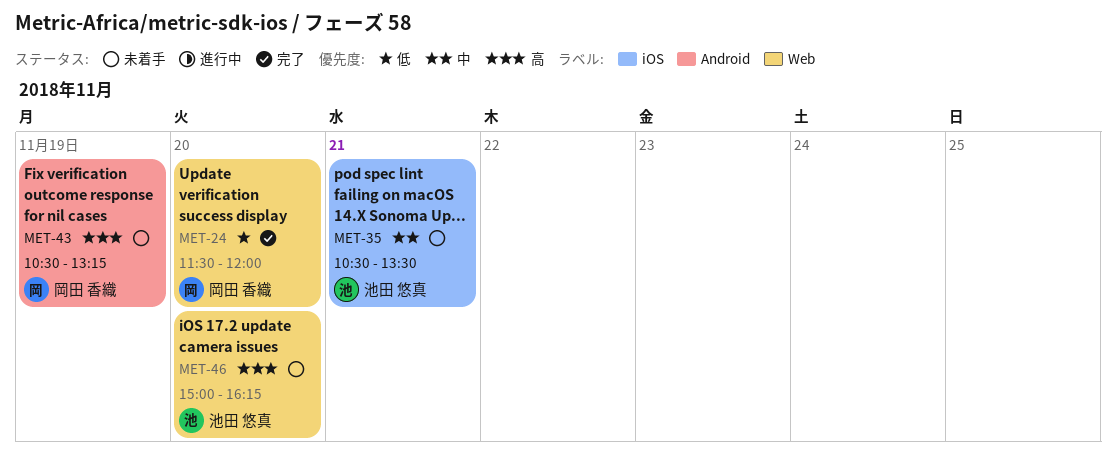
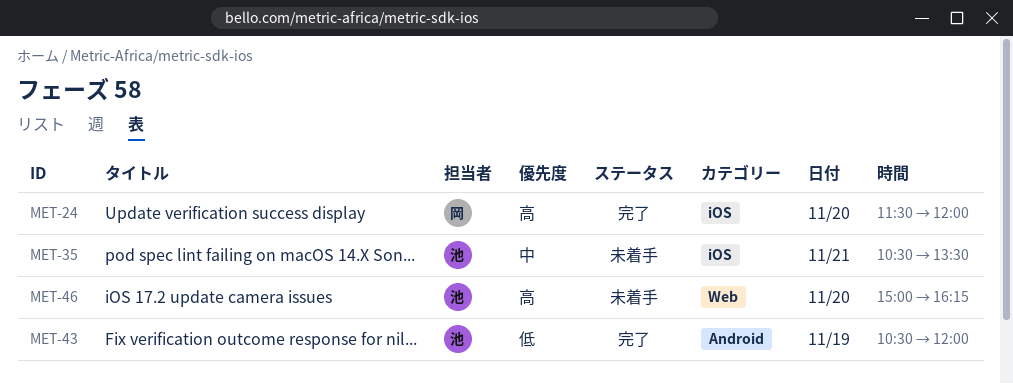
MET-24, priority: 低 -> 高
MET-24, label: Web -> iOS
MET-43, status: 未着手 -> 完了
MET-43, owner: 岡田 香織 -> 池田 悠真
MET-43, priority: 高 -> 低
MET-43, ends: 13:15 -> 12:00

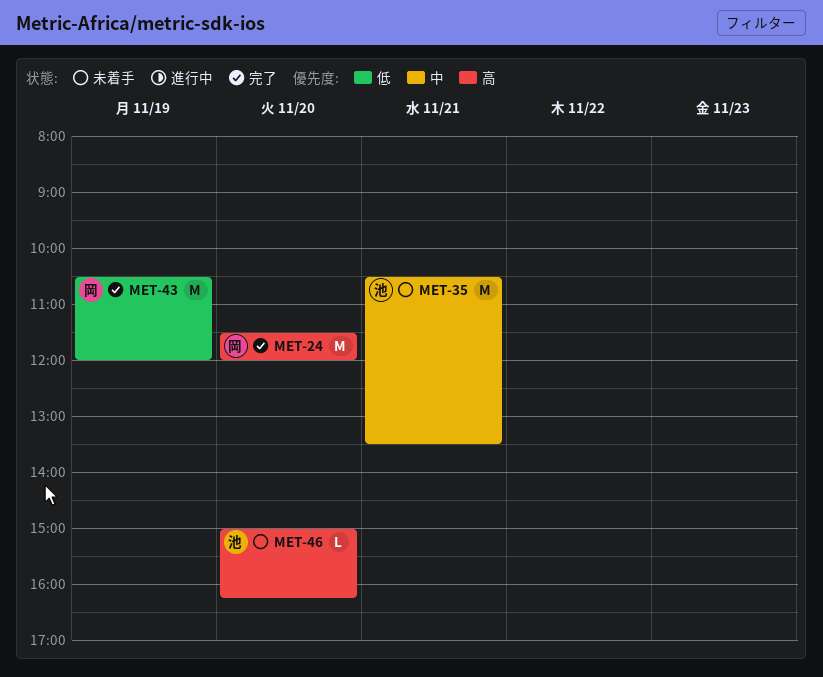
MET-43, owner: 池 -> 岡

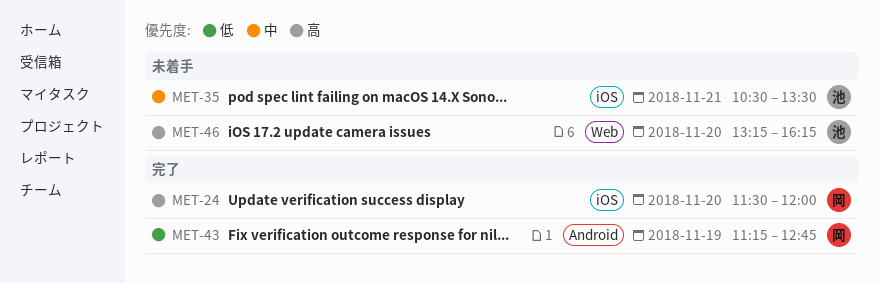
MET-43, begins: 10:30 -> 11:15
MET-43, ends: 12:00 -> 12:45
MET-46, begins: 15:00 -> 13:15

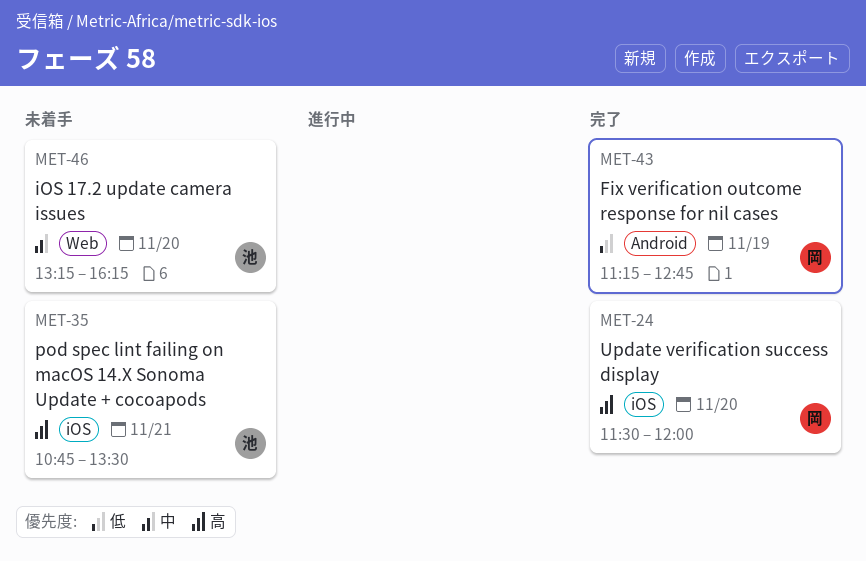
MET-35, priority: 中 -> 高
MET-35, begins: 10:30 -> 10:45
MET-46, priority: 高 -> 中

